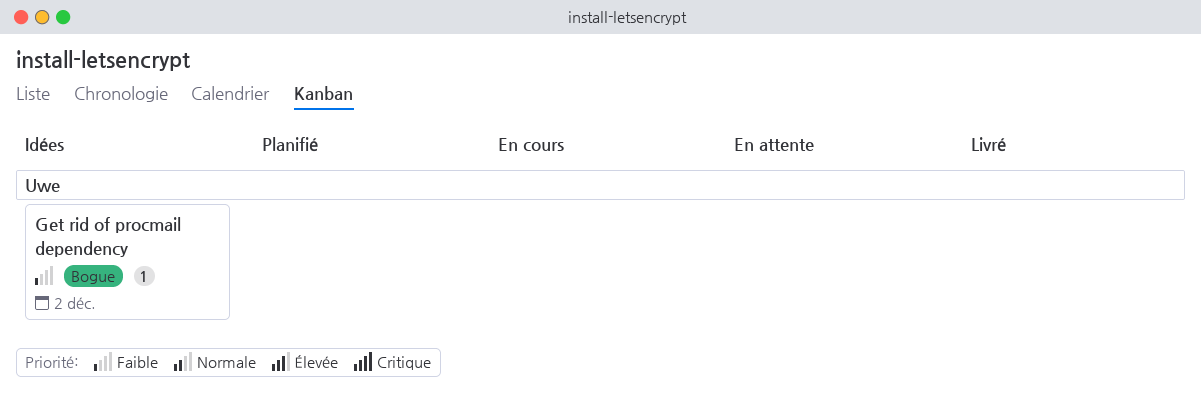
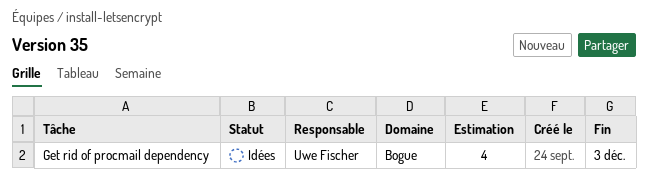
Get rid of procmail dependency, estimate: 1 -> 4
Get rid of procmail dependency, due: Dec 2 -> Dec 3

